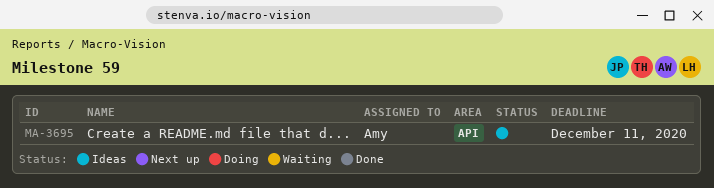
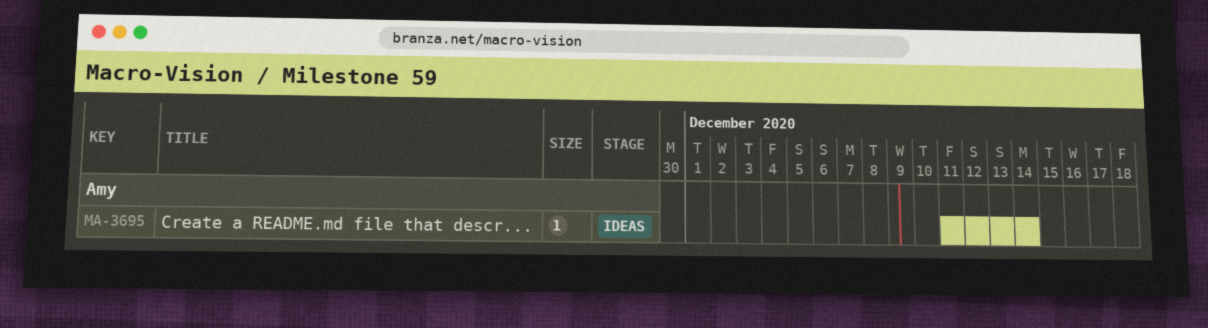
MA-3695, due: Dec 11 -> Dec 14

